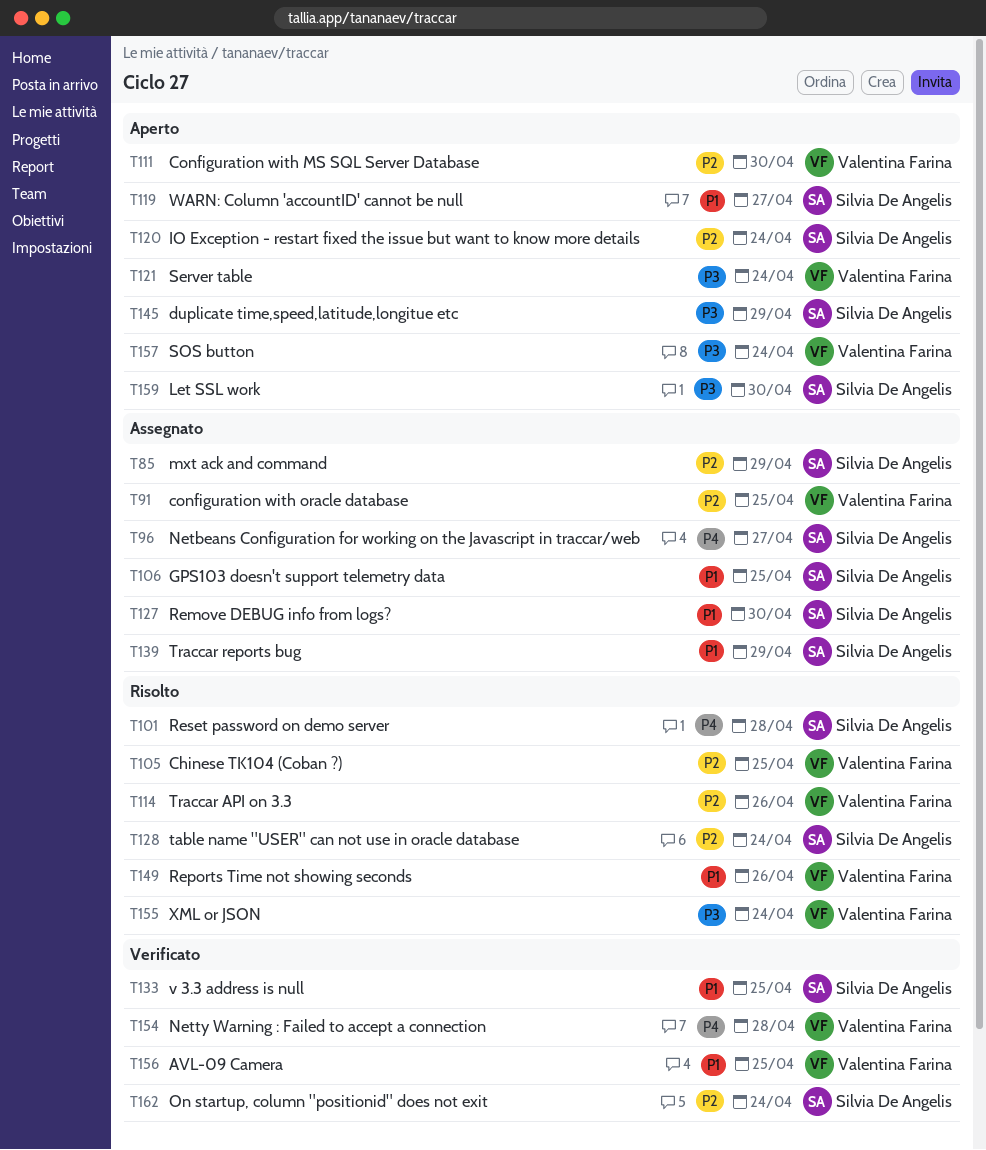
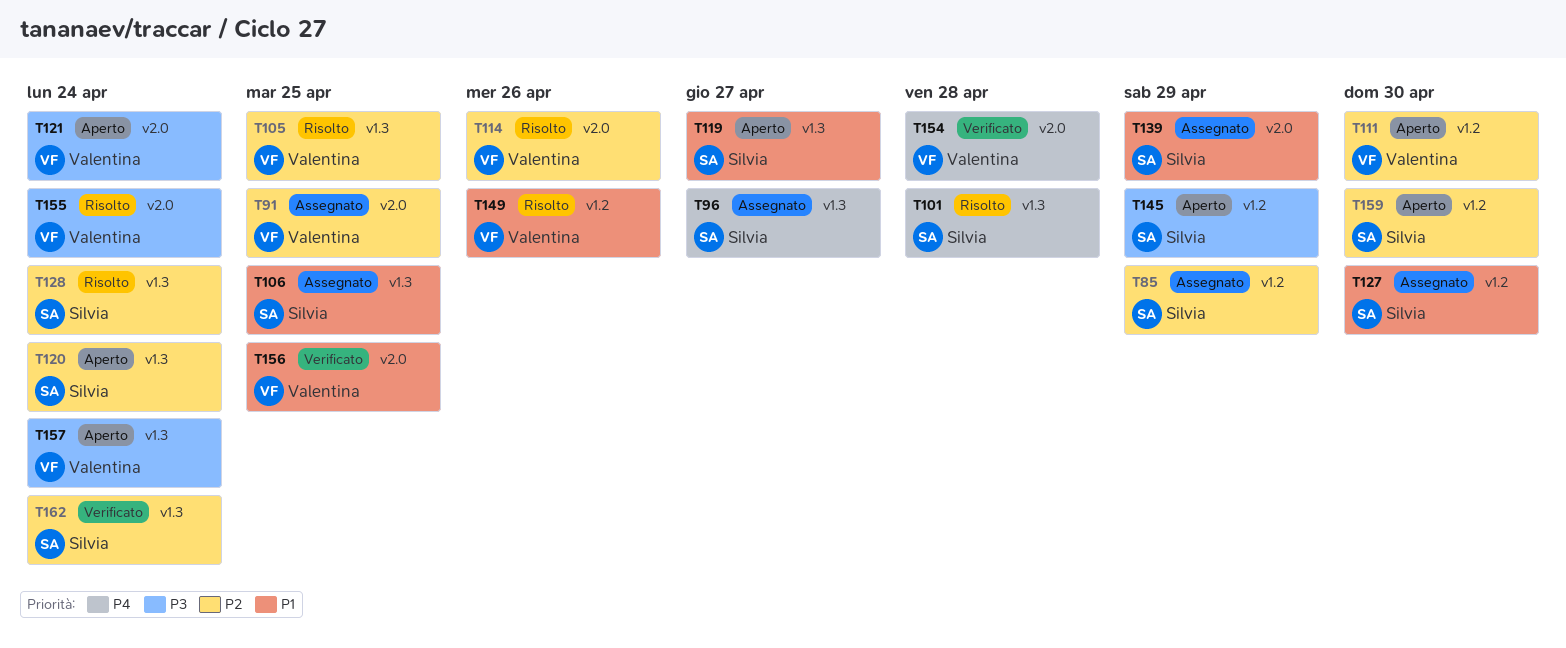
T133: present -> none
T159, priority: P3 -> P2

